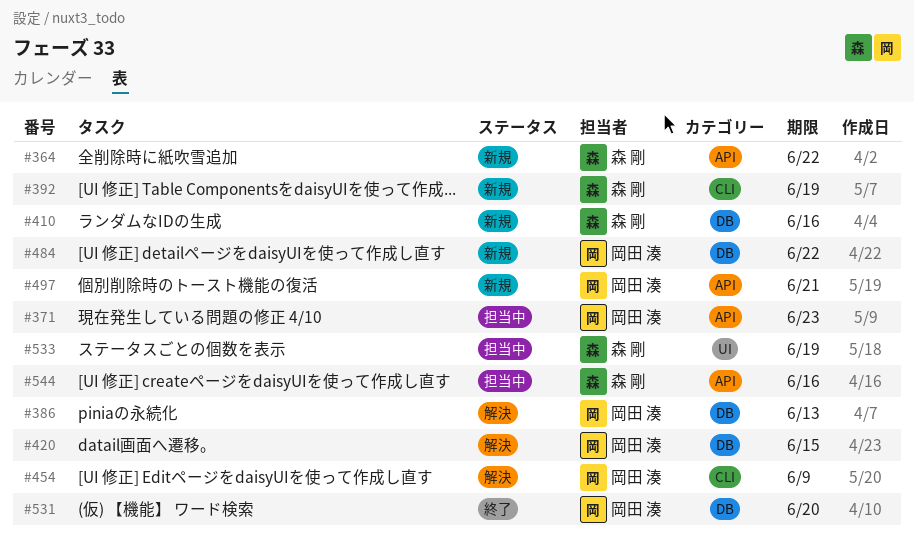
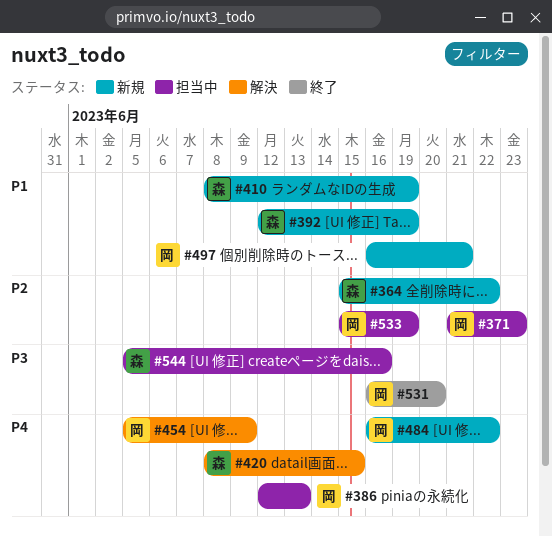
#386, status: 解決 -> 担当中
#410, due: Jun 16 -> Jun 19
#420, owner: 岡田 湊 -> 森 剛
#533, owner: 森 剛 -> 岡田 湊

